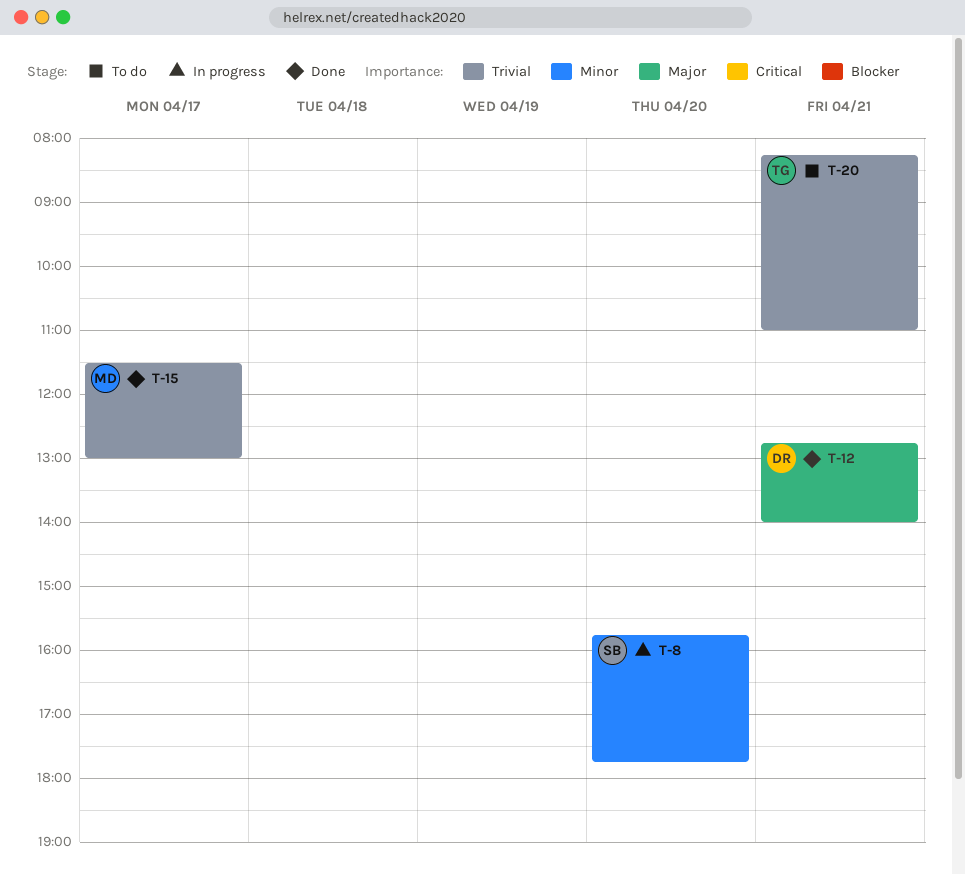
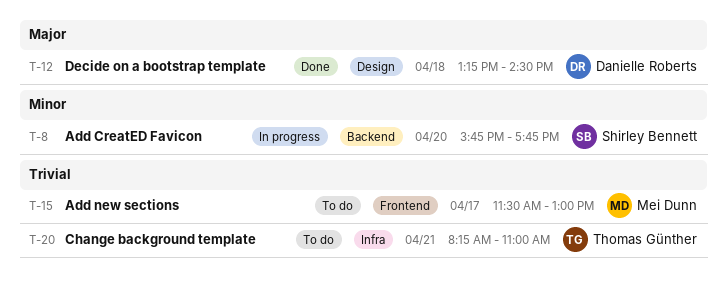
T-12, day: Apr 21 -> Apr 18
T-12, begins: 12:45 -> 13:15
T-12, ends: 14:00 -> 14:30
T-15, status: Done -> To do

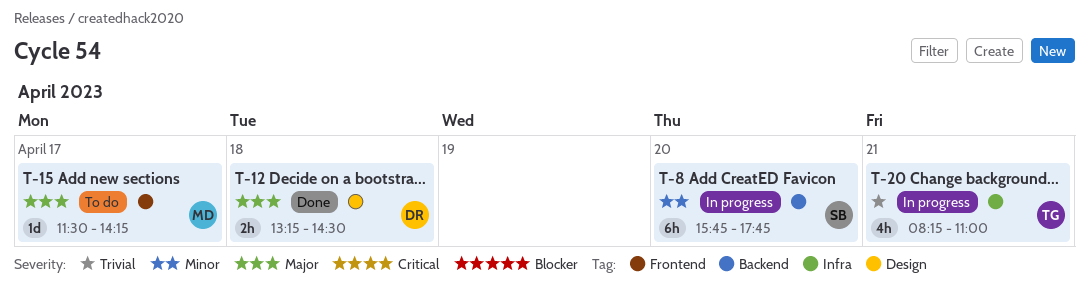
T-15, priority: Trivial -> Major
T-15, ends: 13:00 -> 14:15
T-20, status: To do -> In progress

